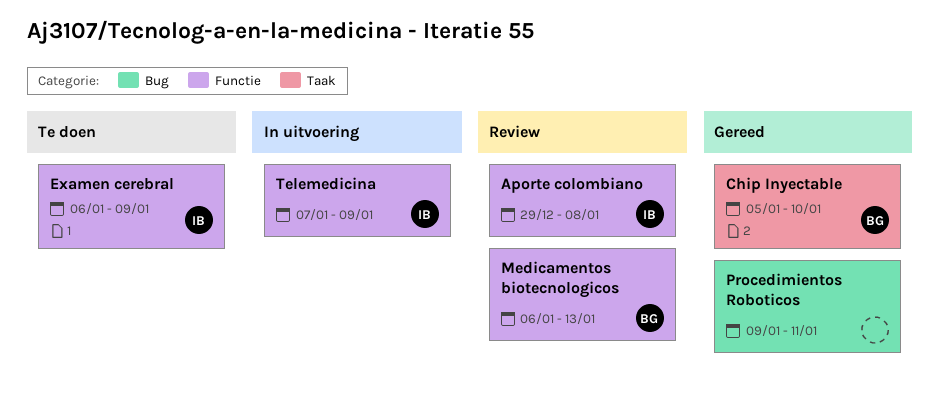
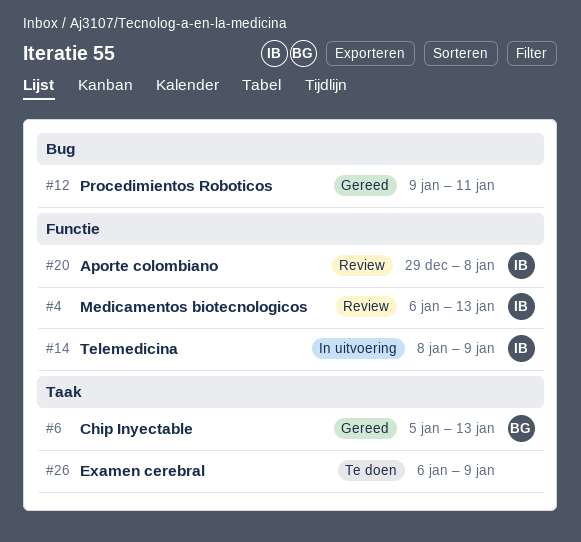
Chip Inyectable, due: Jan 10 -> Jan 13
Examen cerebral, owner: IB -> none
Examen cerebral, label: Functie -> Taak
Medicamentos biotecnologicos, owner: BG -> IB
Telemedicina, start: Jan 7 -> Jan 8

